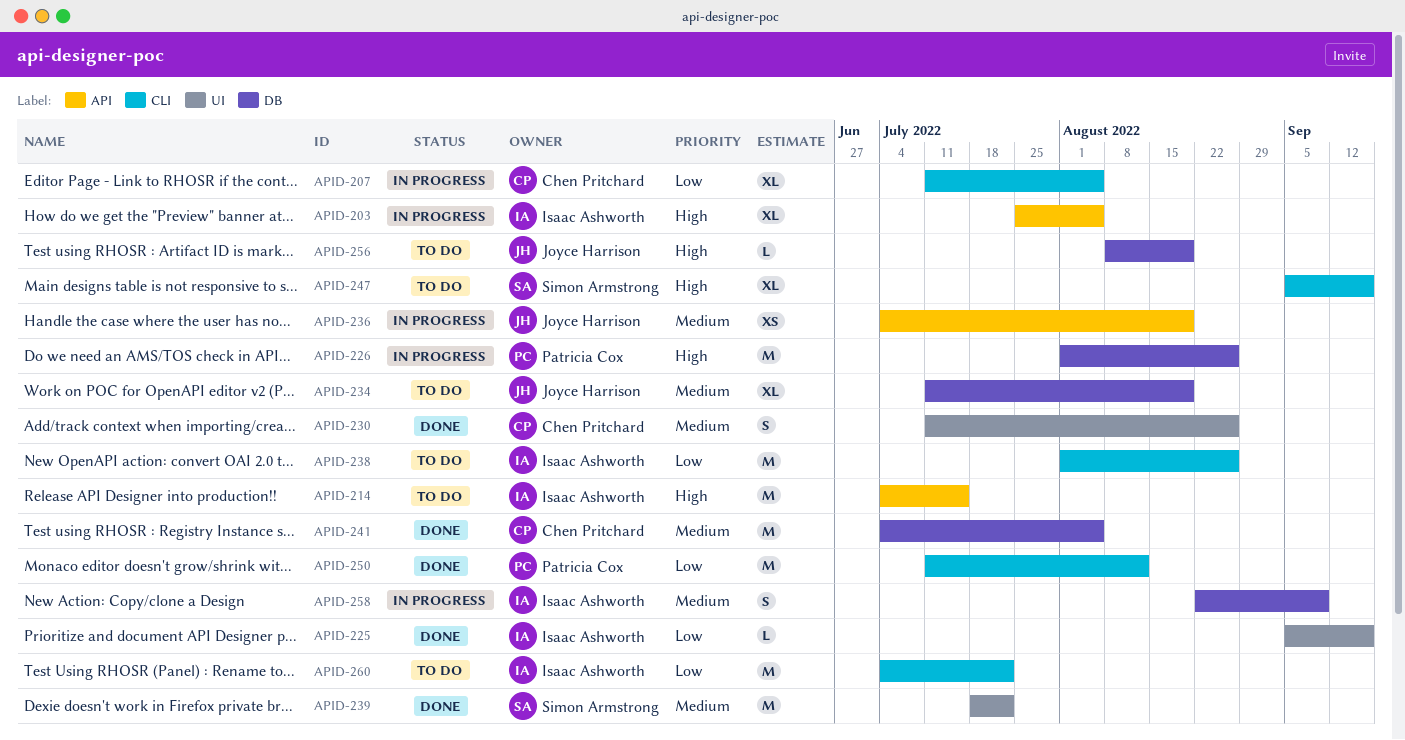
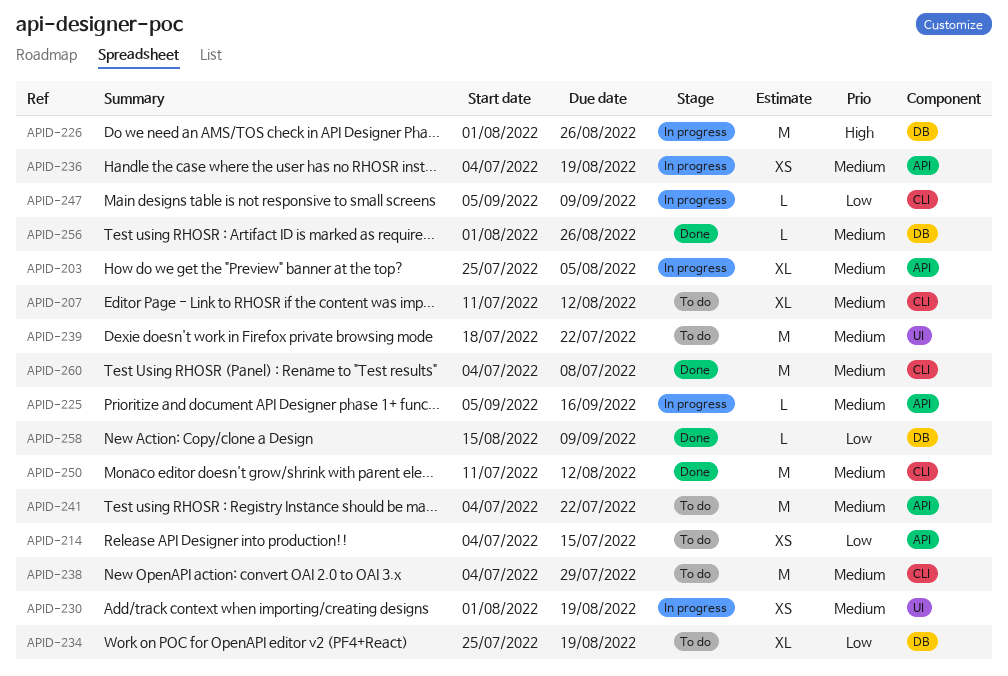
APID-203, priority: High -> Medium
APID-207, status: In progress -> To do
APID-207, priority: Low -> Medium
APID-207, due: Aug 5 -> Aug 12
APID-214, priority: High -> Low
APID-214, estimate: M -> XS
APID-225, status: Done -> In progress
APID-225, priority: Low -> Medium
APID-225, label: UI -> API
APID-230, status: Done -> In progress
APID-230, estimate: S -> XS
APID-230, start: Jul 11 -> Aug 1
APID-230, due: Aug 26 -> Aug 19
APID-234, priority: Medium -> Low
APID-234, start: Jul 11 -> Jul 25
APID-238, priority: Low -> Medium
APID-238, start: Aug 1 -> Jul 4
APID-238, due: Aug 26 -> Jul 29
APID-239, status: Done -> To do
APID-241, status: Done -> To do
APID-241, label: DB -> API
APID-241, due: Aug 5 -> Jul 22
APID-247, status: To do -> In progress
APID-247, priority: High -> Low
APID-247, estimate: XL -> L
APID-247, due: Sep 16 -> Sep 9
APID-250, priority: Low -> Medium
APID-256, status: To do -> Done
APID-256, priority: High -> Medium
APID-256, start: Aug 8 -> Aug 1
APID-256, due: Aug 19 -> Aug 26
APID-258, status: In progress -> Done
APID-258, priority: Medium -> Low
APID-258, estimate: S -> L
APID-258, start: Aug 22 -> Aug 15
APID-260, status: To do -> Done
APID-260, priority: Low -> Medium
APID-260, due: Jul 22 -> Jul 8

